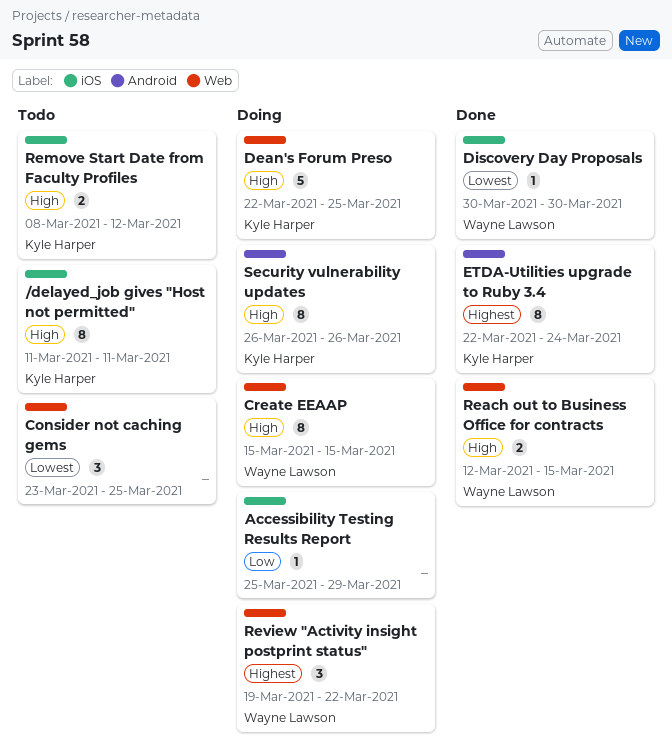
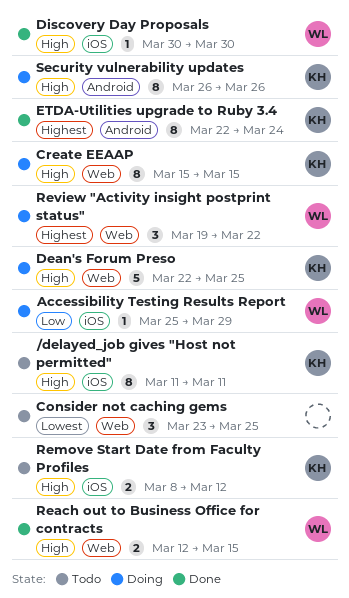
Accessibility Testing Results Report, owner: none -> Wayne Lawson
Create EEAAP, owner: Wayne Lawson -> Kyle Harper
Discovery Day Proposals, priority: Lowest -> High

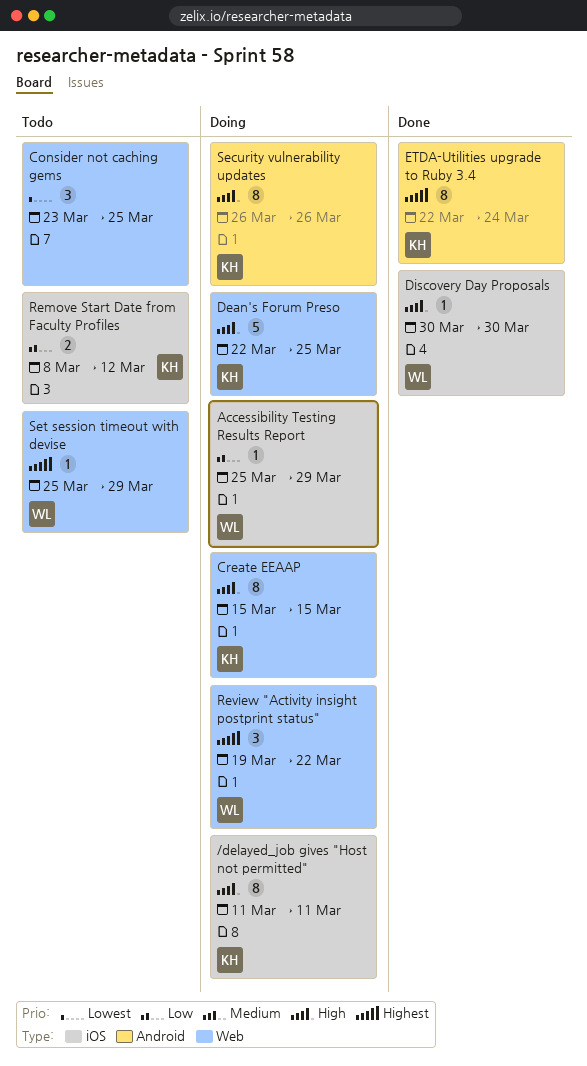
/delayed_job gives "Host not permitted", status: Todo -> Doing
Reach out to Business Office for contracts: present -> none
Remove Start Date from Faculty Profiles, priority: High -> Low
Set session timeout with devise: none -> present

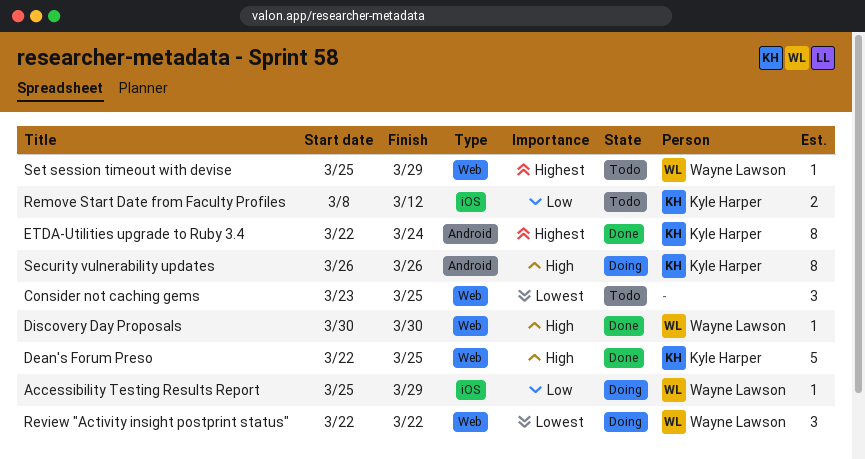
/delayed_job gives "Host not permitted": present -> none
Create EEAAP: present -> none
Dean's Forum Preso, status: Doing -> Done
Discovery Day Proposals, label: iOS -> Web
Review "Activity insight postprint status", priority: Highest -> Lowest
Review "Activity insight postprint status", start: Mar 19 -> Mar 22

